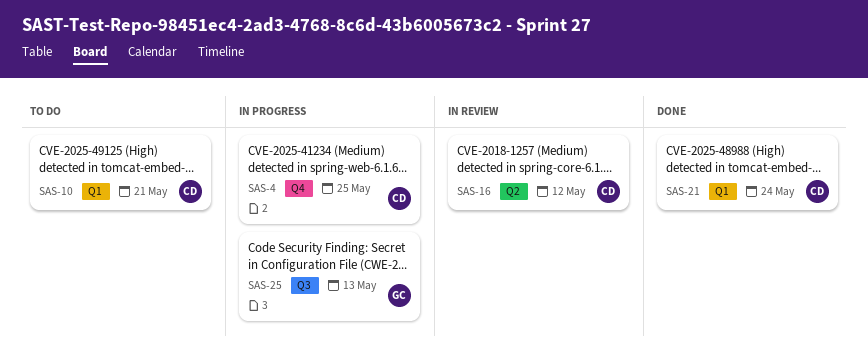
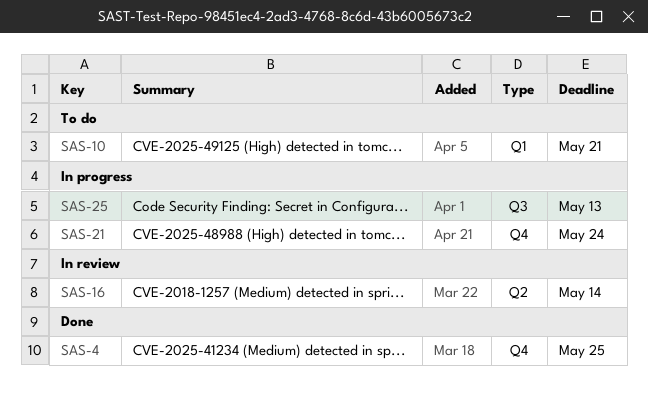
SAS-4, status: In progress -> Done
SAS-16, due: May 12 -> May 14
SAS-21, status: Done -> In progress
SAS-21, label: Q1 -> Q4

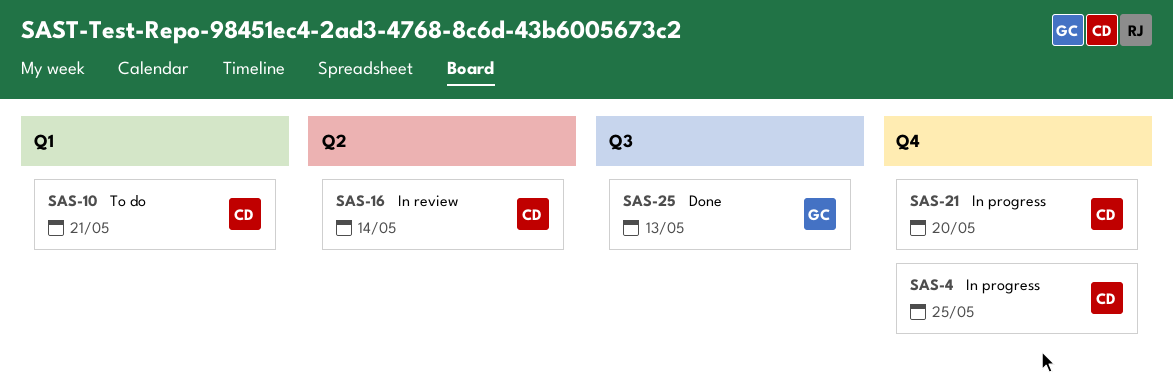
SAS-4, status: Done -> In progress
SAS-21, due: May 24 -> May 20
SAS-25, status: In progress -> Done

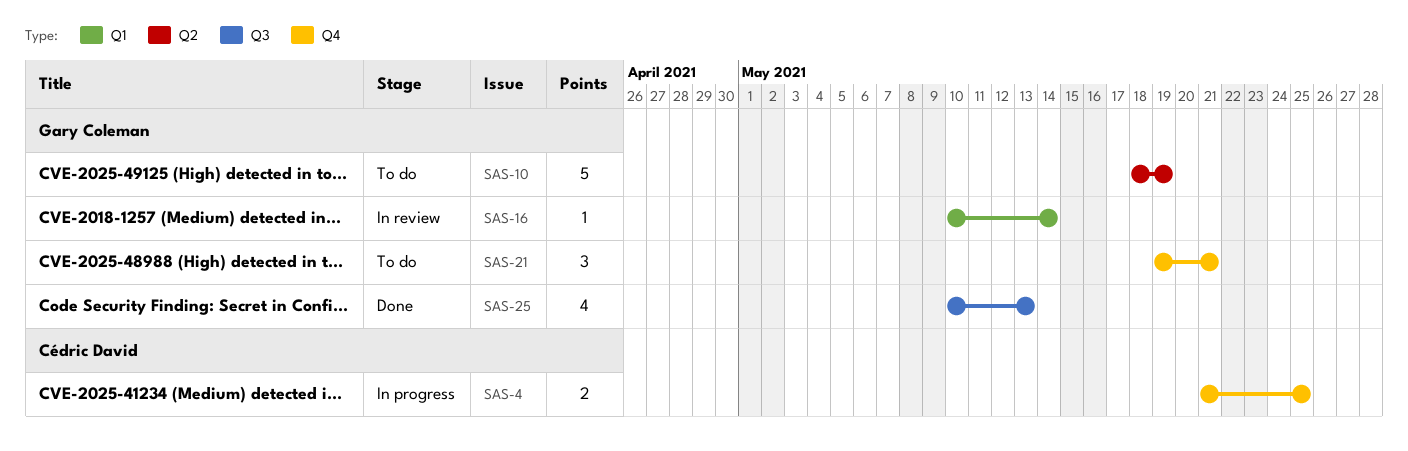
SAS-10, owner: Cédric David -> Gary Coleman
SAS-10, label: Q1 -> Q2
SAS-10, due: May 21 -> May 19
SAS-16, owner: Cédric David -> Gary Coleman
SAS-16, label: Q2 -> Q1
SAS-21, status: In progress -> To do
SAS-21, owner: Cédric David -> Gary Coleman
SAS-21, due: May 20 -> May 21

